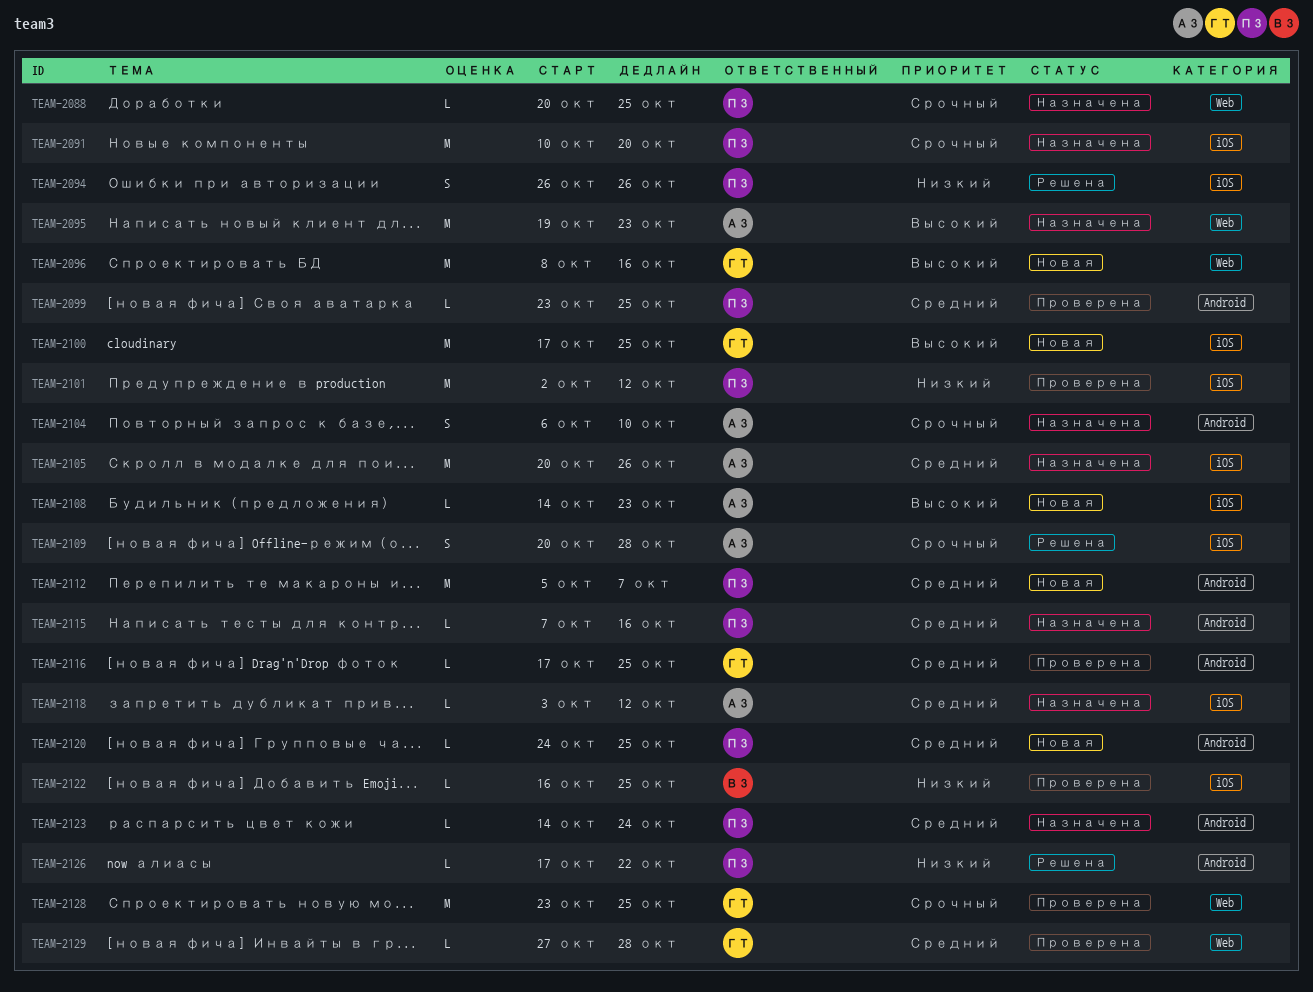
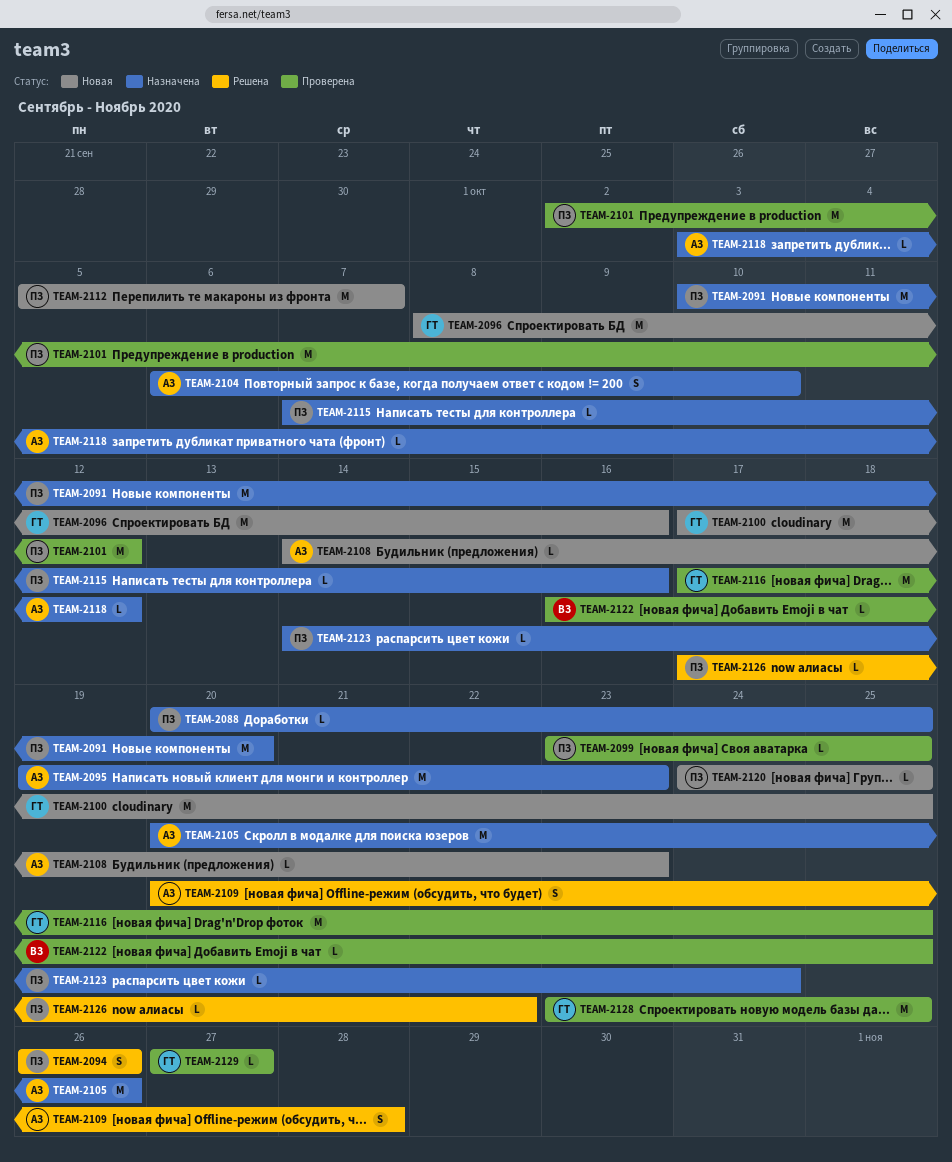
TEAM-2116, estimate: L -> M
TEAM-2129, due: Oct 28 -> Oct 27

